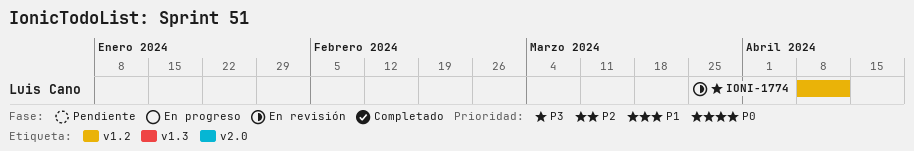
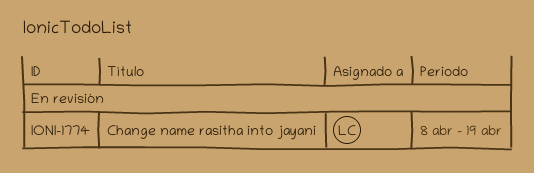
IONI-1774, due: Apr 12 -> Apr 19

